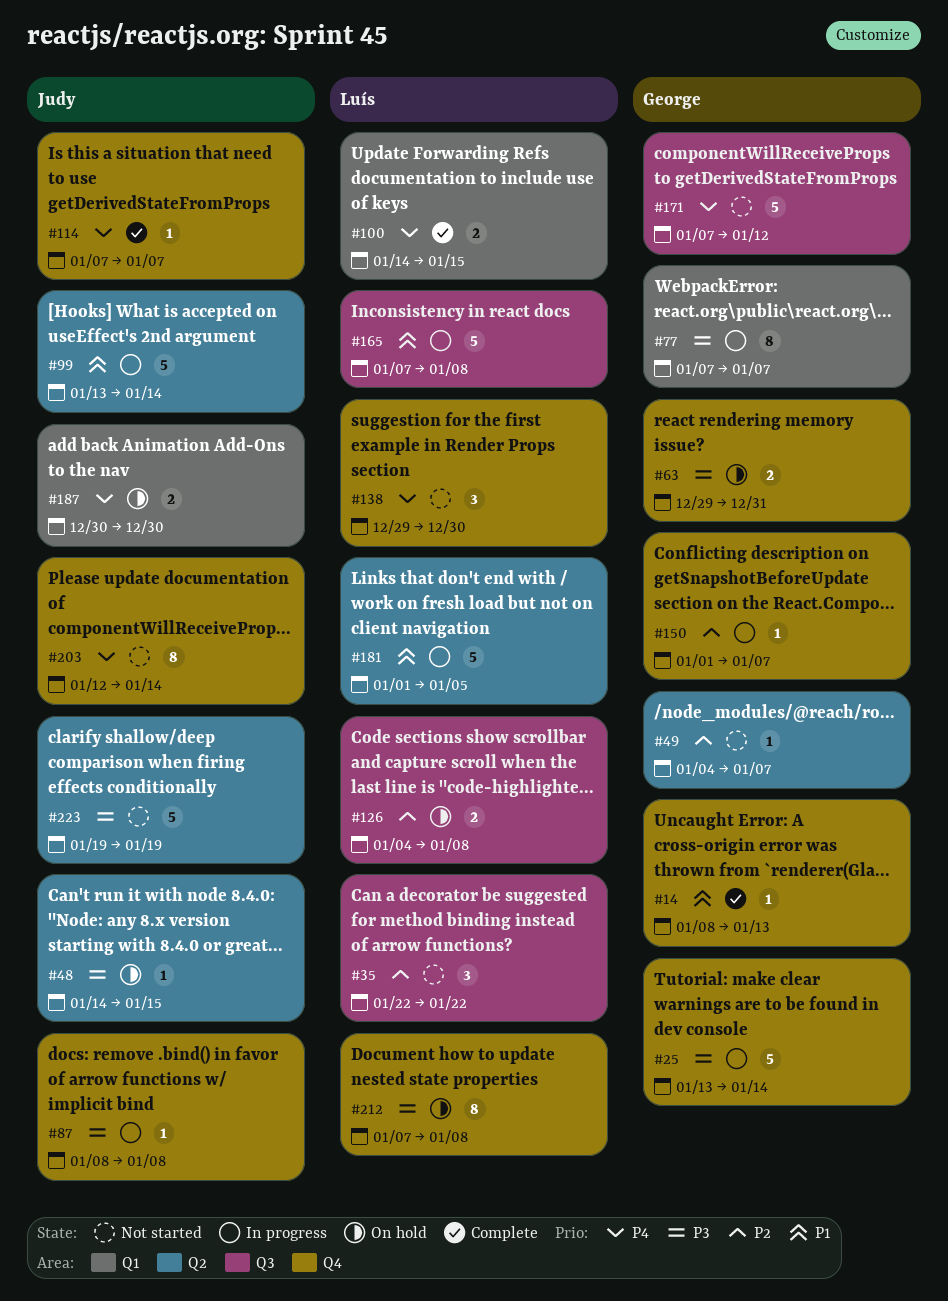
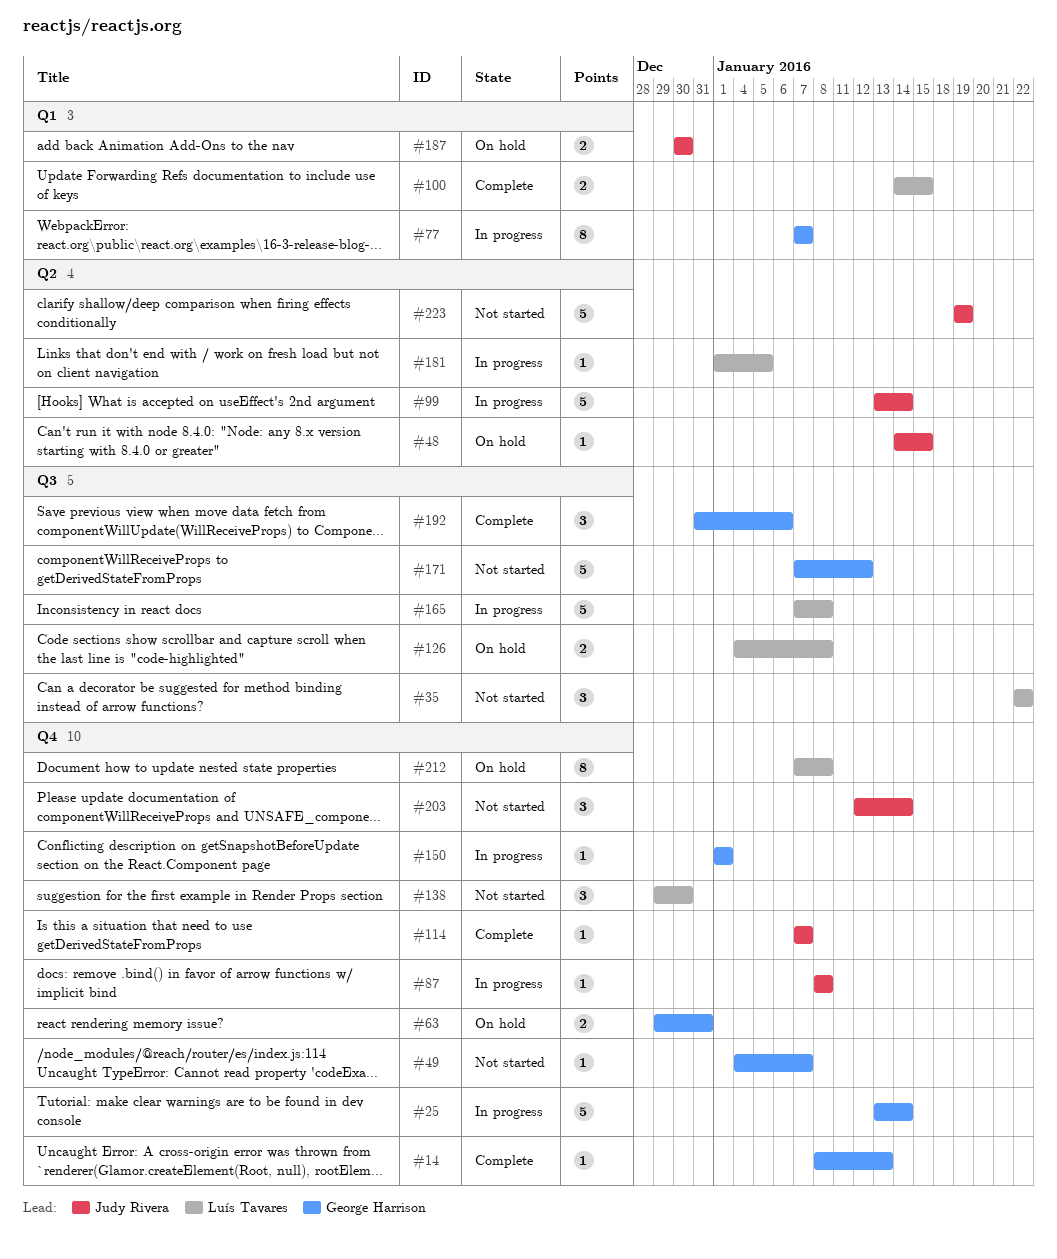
#49, label: Q2 -> Q4
#150, due: Jan 7 -> Jan 1
#181, estimate: 5 -> 1
#192: none -> present
#203, estimate: 8 -> 3

